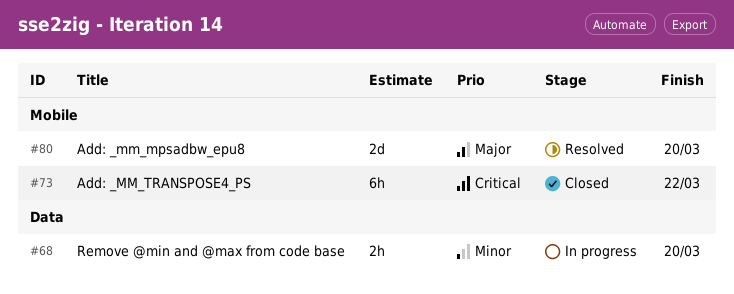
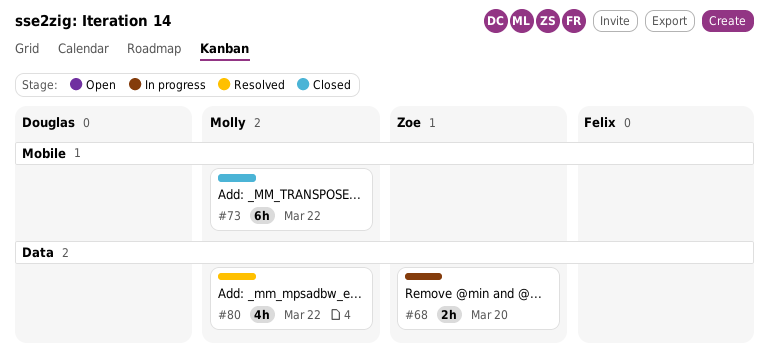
#80, label: Mobile -> Data
#80, estimate: 2d -> 4h
#80, due: Mar 20 -> Mar 22

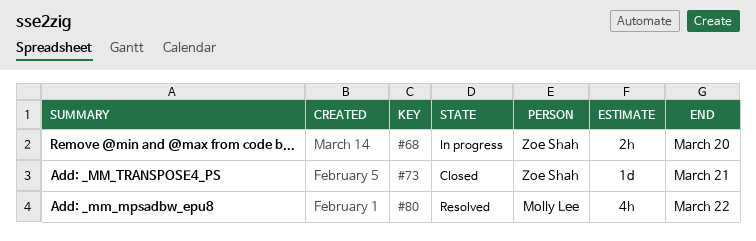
#73, owner: Molly Lee -> Zoe Shah
#73, estimate: 6h -> 1d
#73, due: Mar 22 -> Mar 21

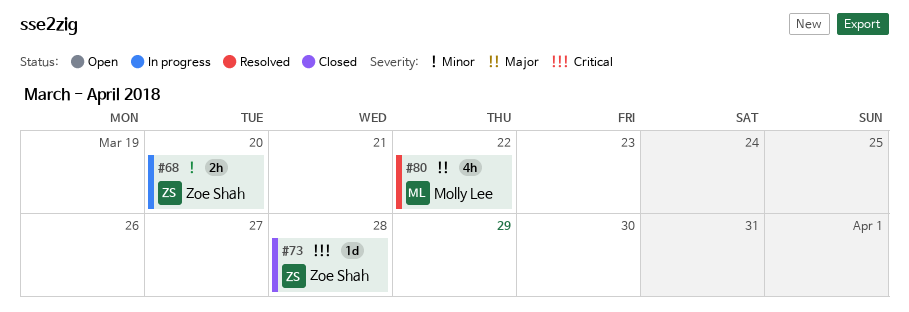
#73, due: Mar 21 -> Mar 28

